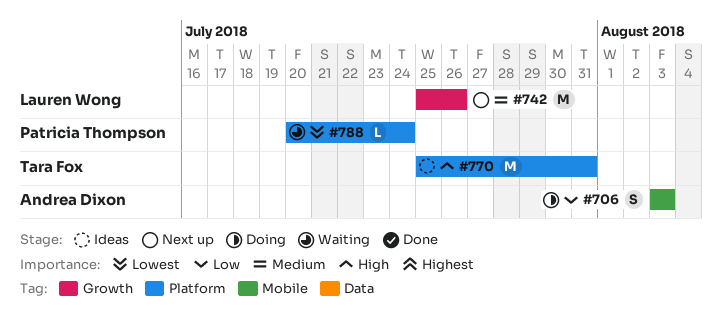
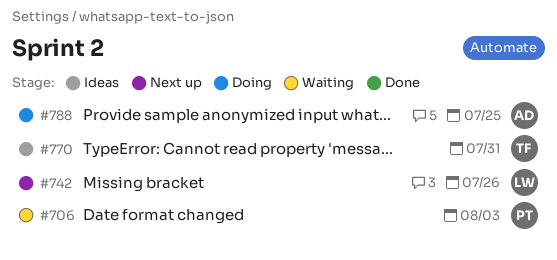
#706, status: Doing -> Waiting
#706, owner: Andrea Dixon -> Patricia Thompson
#788, status: Waiting -> Doing
#788, owner: Patricia Thompson -> Andrea Dixon
#788, due: Jul 24 -> Jul 25

